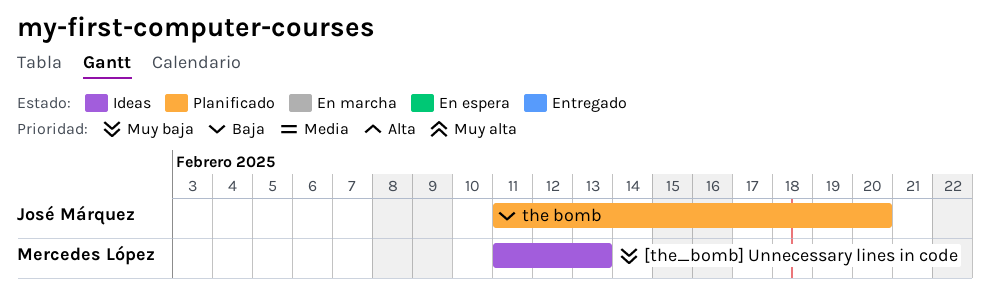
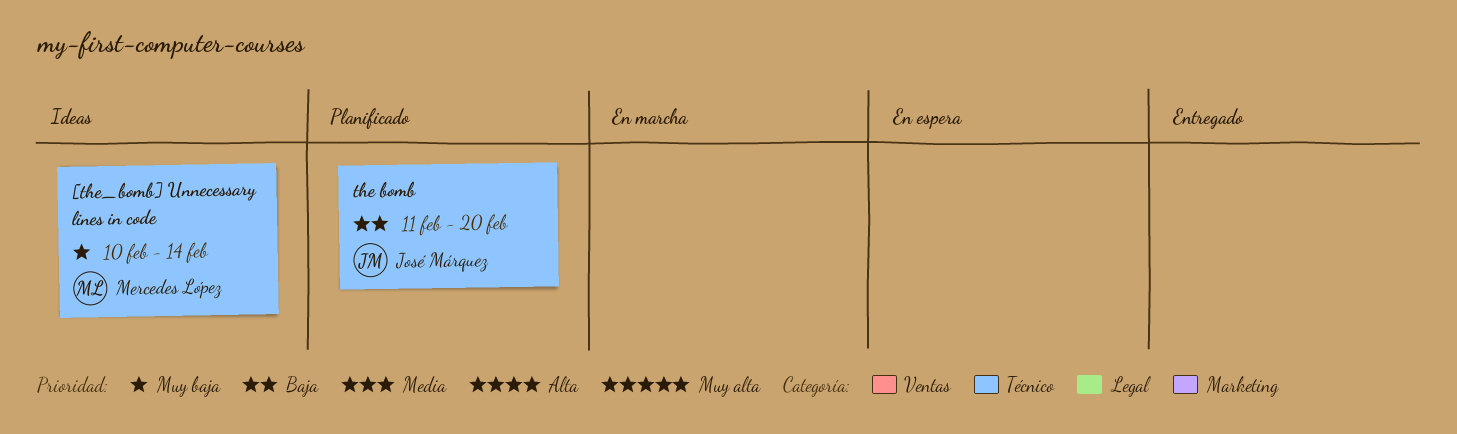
[the_bomb] Unnecessary lines in code, start: Feb 11 -> Feb 10
[the_bomb] Unnecessary lines in code, due: Feb 13 -> Feb 14

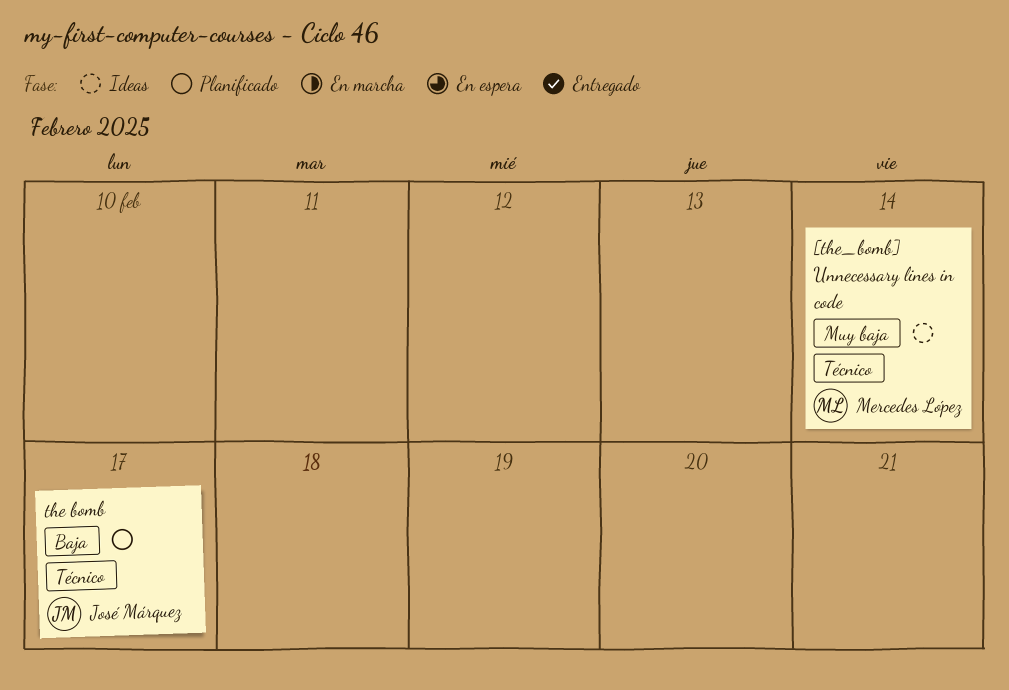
the bomb, due: Feb 20 -> Feb 17

